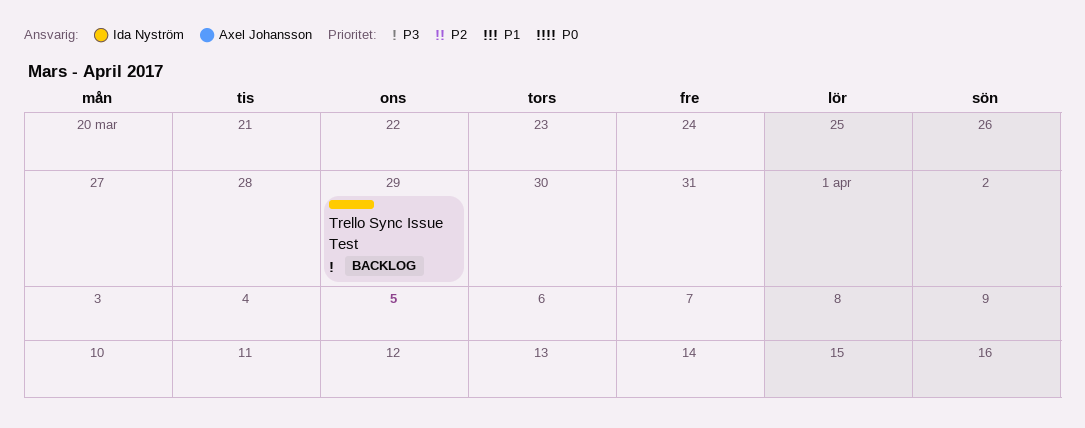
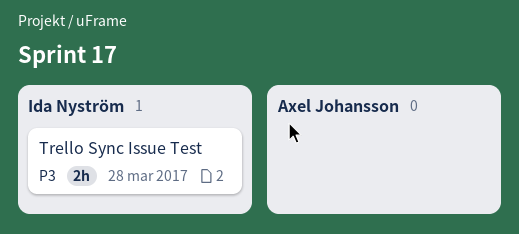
Trello Sync Issue Test, due: Mar 29 -> Mar 28

